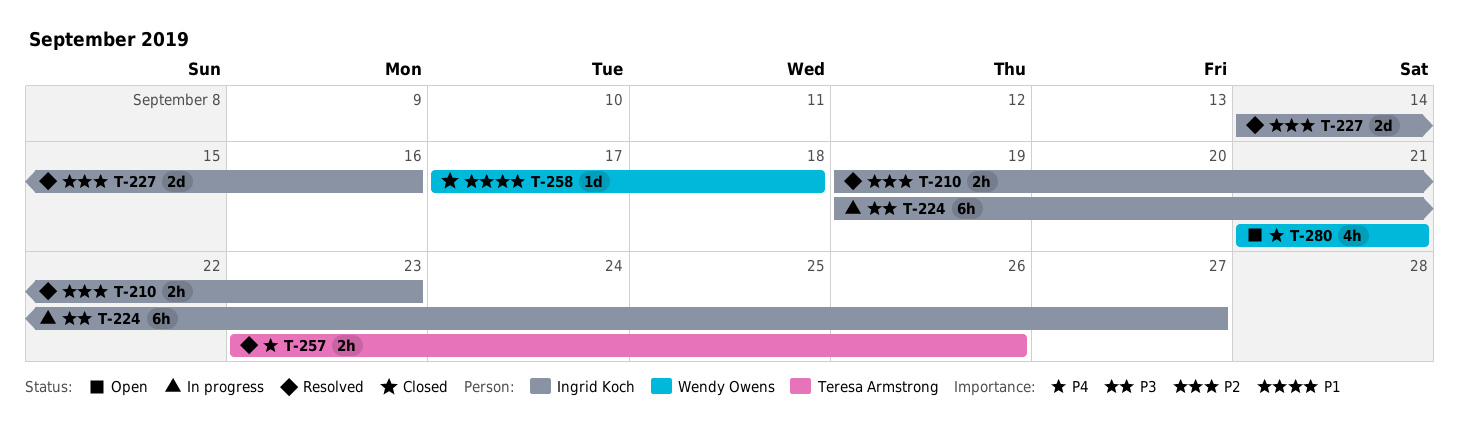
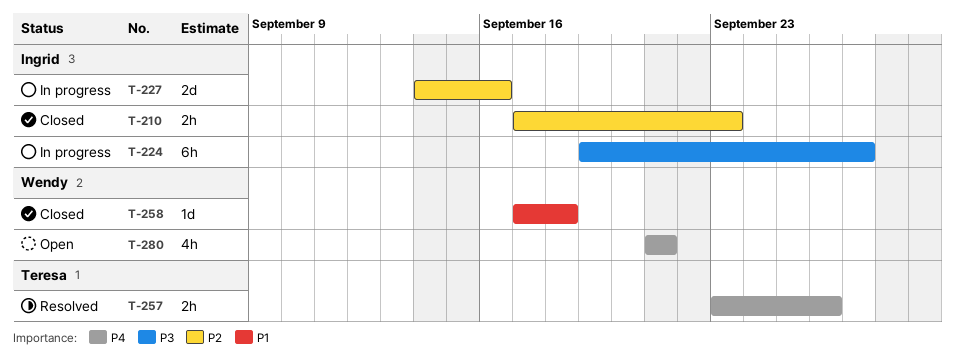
T-210, status: Resolved -> Closed
T-210, start: Sep 19 -> Sep 17
T-227, status: Resolved -> In progress

